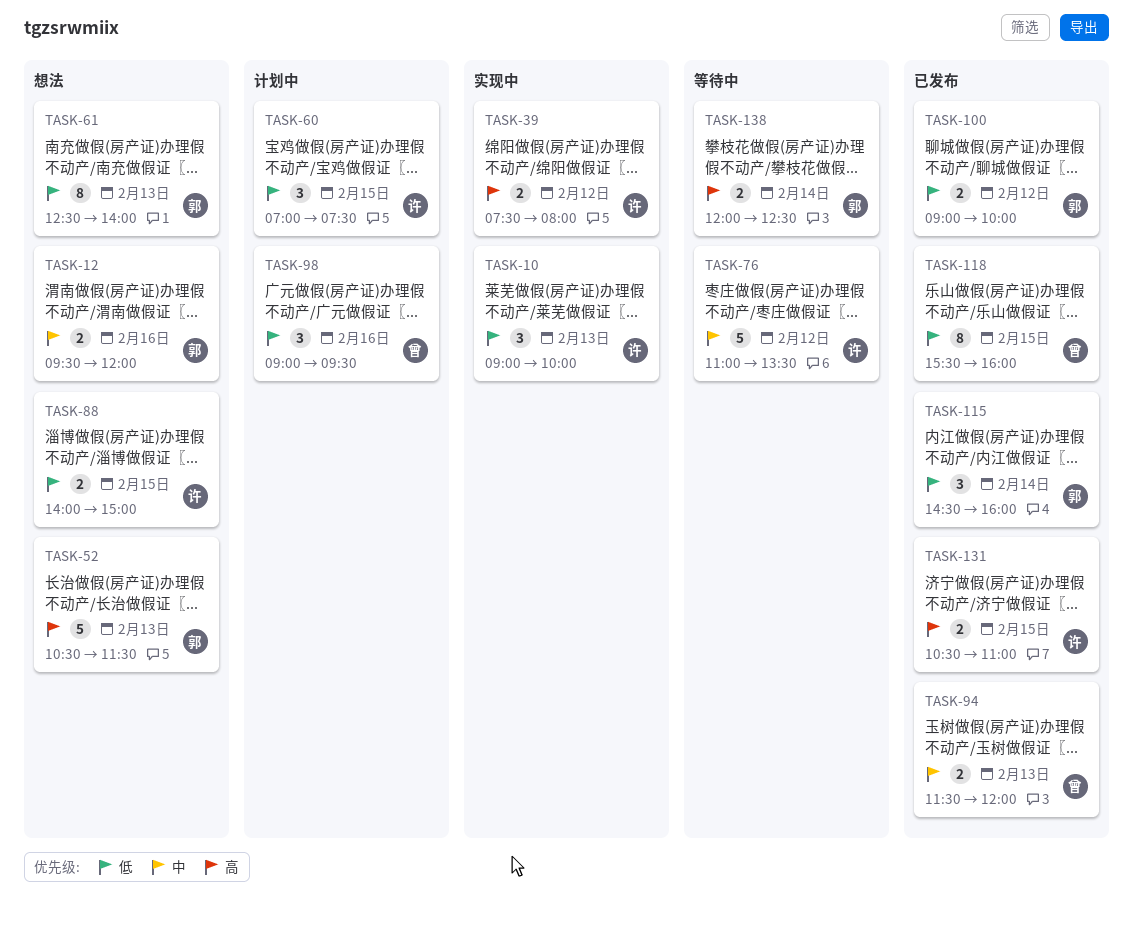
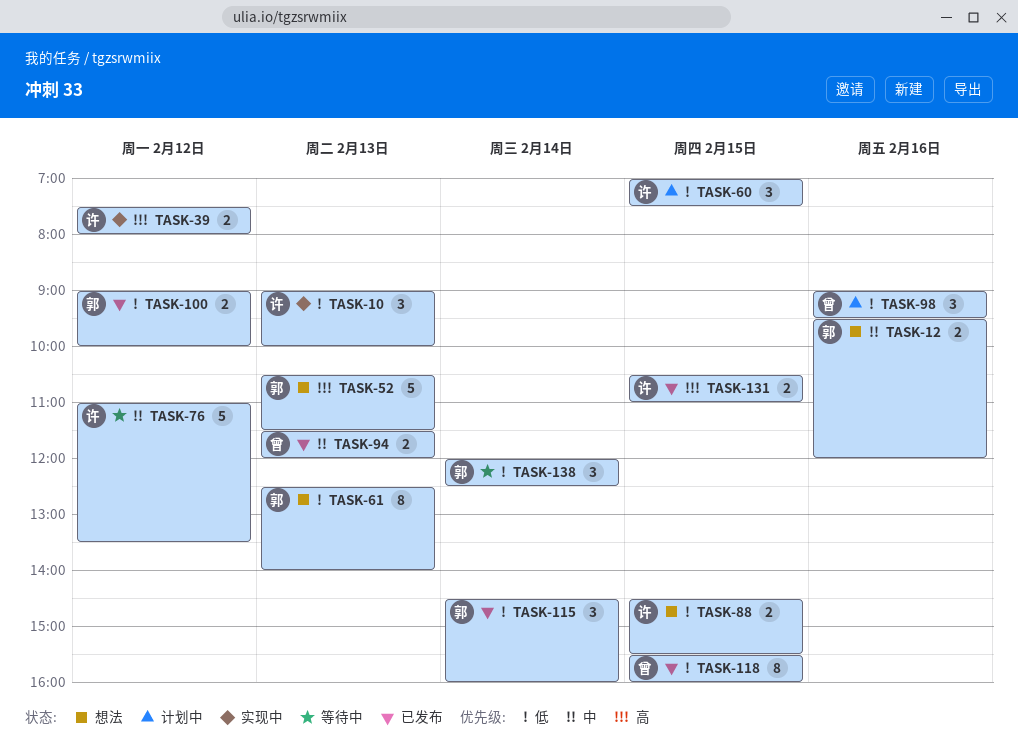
TASK-88, begins: 14:00 -> 14:30
TASK-88, ends: 15:00 -> 15:30
TASK-138, priority: 高 -> 低
TASK-138, estimate: 2 -> 3

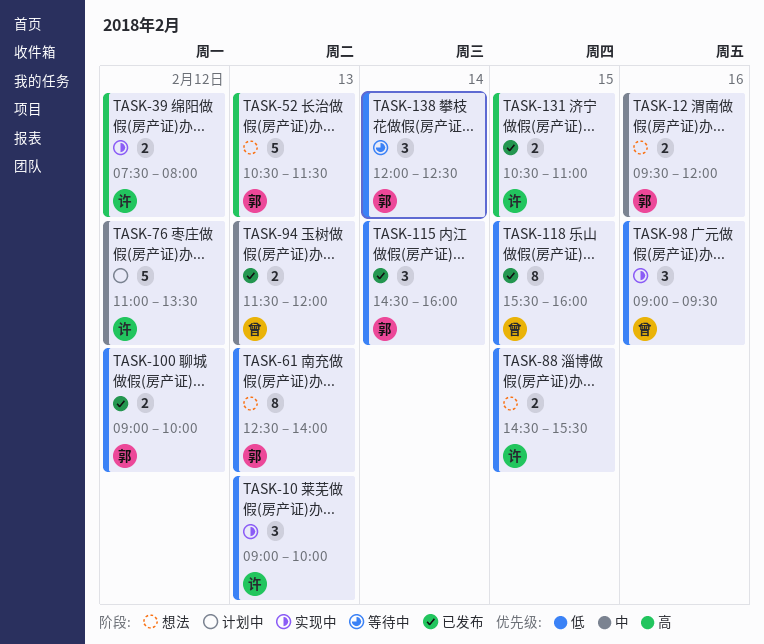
TASK-60: present -> none
TASK-76, status: 等待中 -> 计划中
TASK-98, status: 计划中 -> 实现中

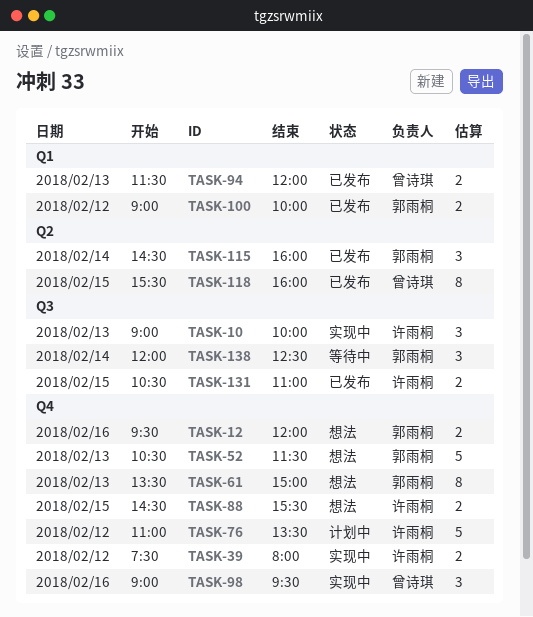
TASK-61, begins: 12:30 -> 13:30
TASK-61, ends: 14:00 -> 15:00

